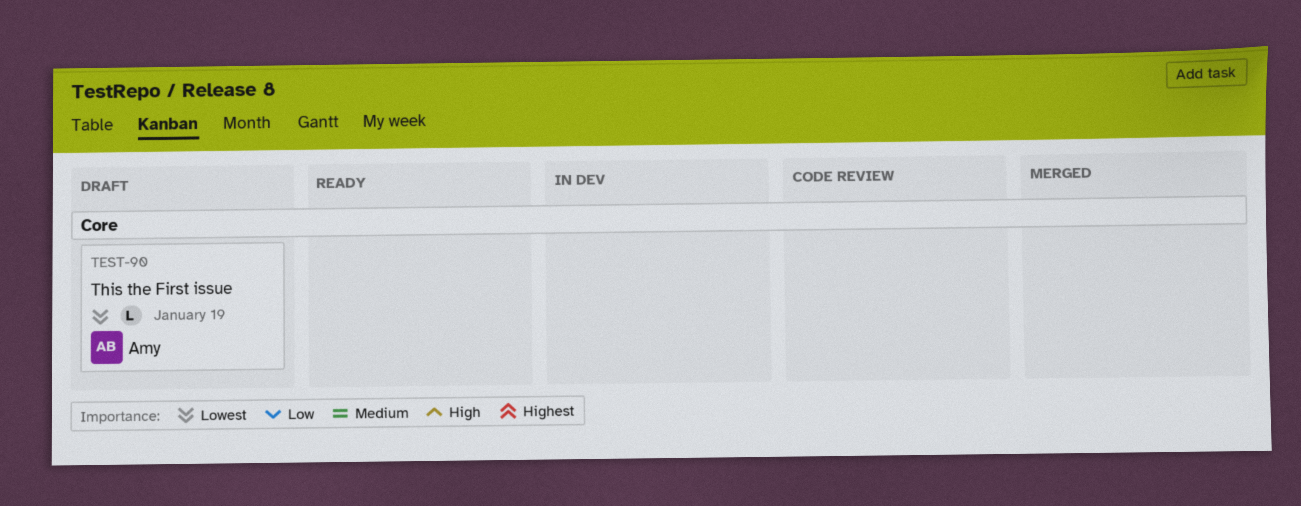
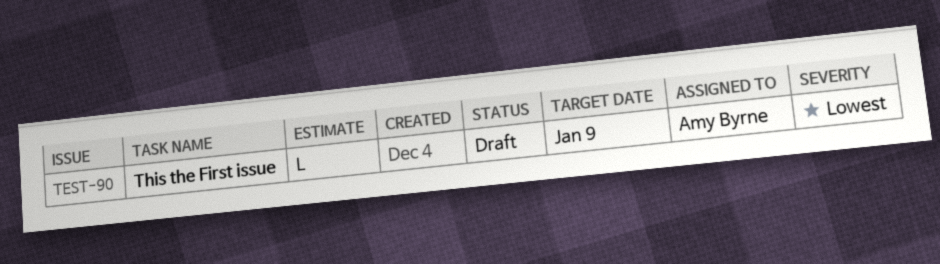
TEST-90, due: Jan 19 -> Jan 9

